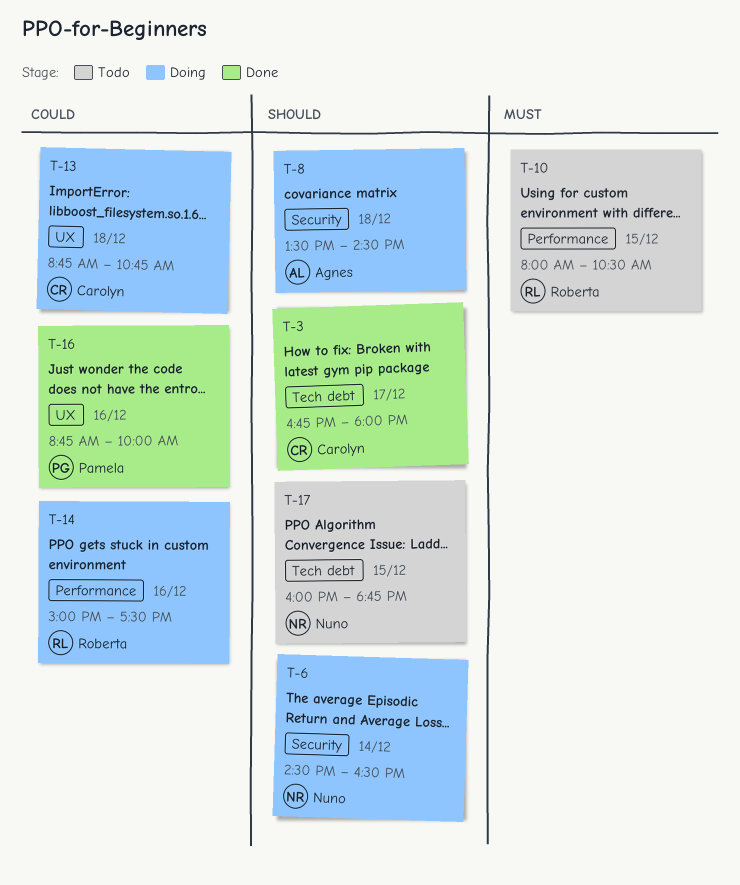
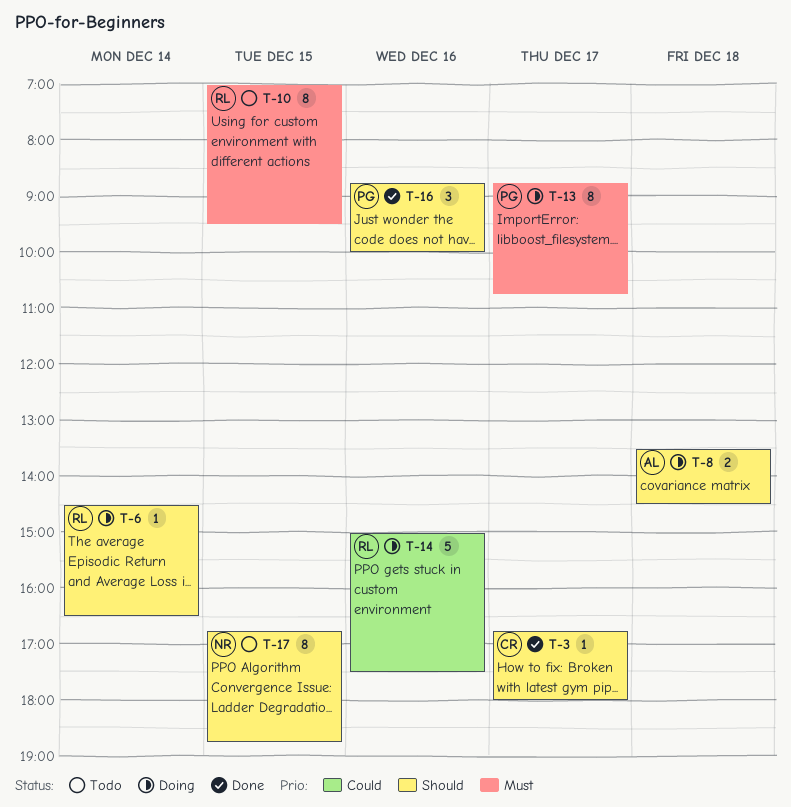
T-6, owner: Nuno -> Roberta
T-10, begins: 08:00 -> 07:00
T-10, ends: 10:30 -> 09:30
T-13, owner: Carolyn -> Pamela
T-13, priority: Could -> Must
T-13, day: Dec 18 -> Dec 17
T-16, priority: Could -> Should
T-17, begins: 16:00 -> 16:45

